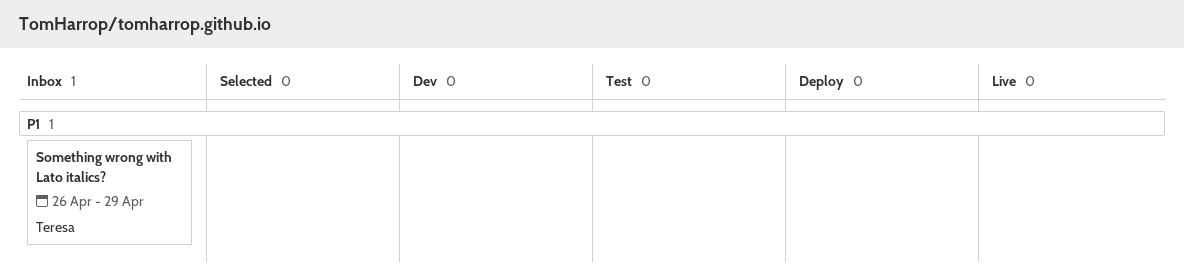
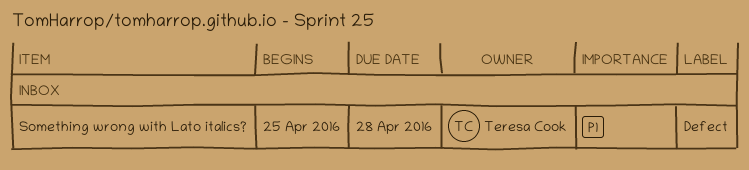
Something wrong with Lato italics?, start: Apr 26 -> Apr 25
Something wrong with Lato italics?, due: Apr 29 -> Apr 28

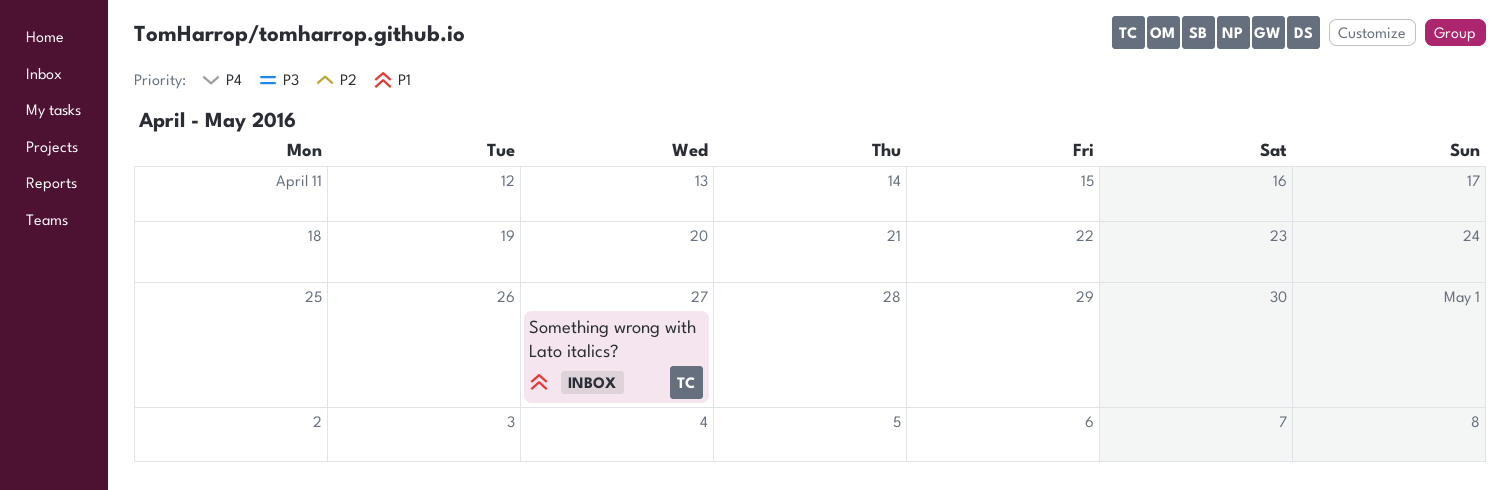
Something wrong with Lato italics?, due: Apr 28 -> Apr 27

